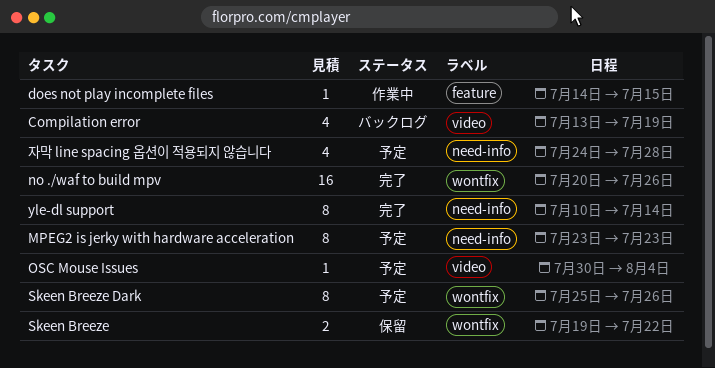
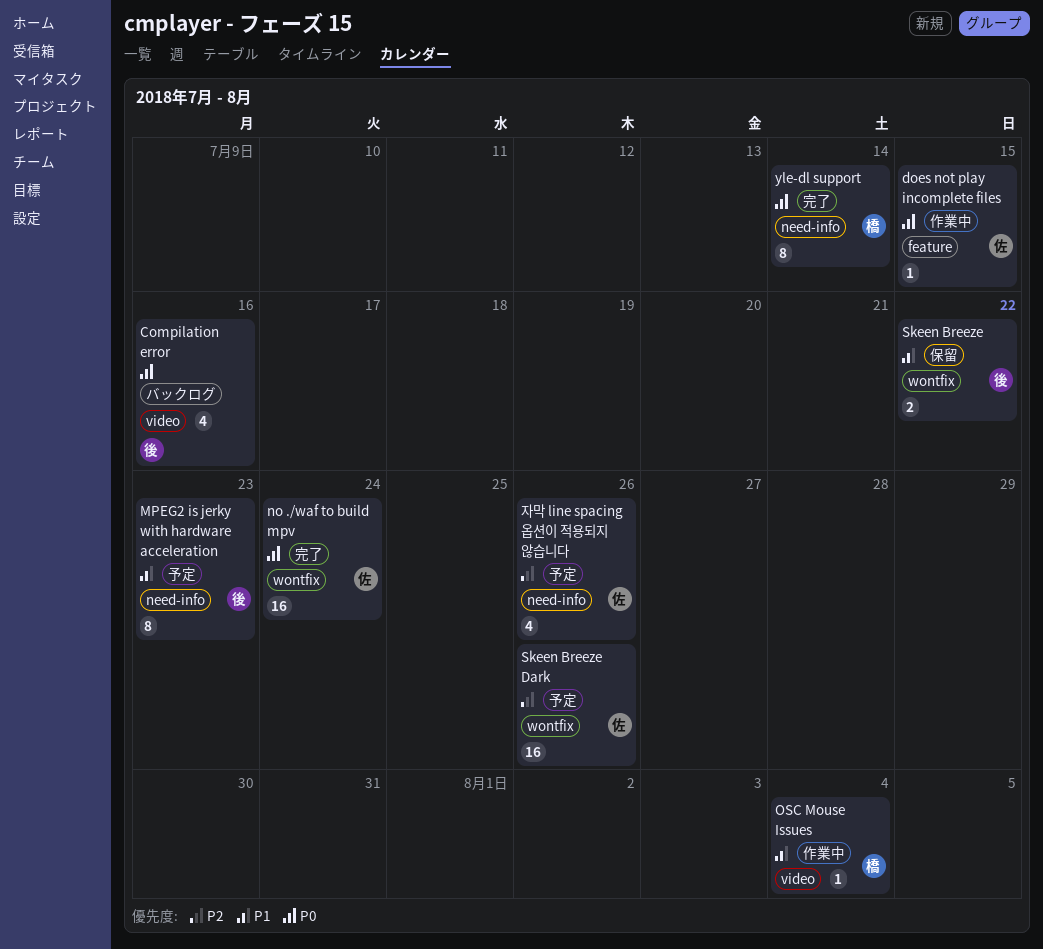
Compilation error, due: Jul 19 -> Jul 16
no ./waf to build mpv, due: Jul 26 -> Jul 24
OSC Mouse Issues, status: 予定 -> 作業中
Skeen Breeze Dark, estimate: 8 -> 16
자막 line spacing 옵션이 적용되지 않습니다, due: Jul 28 -> Jul 26

